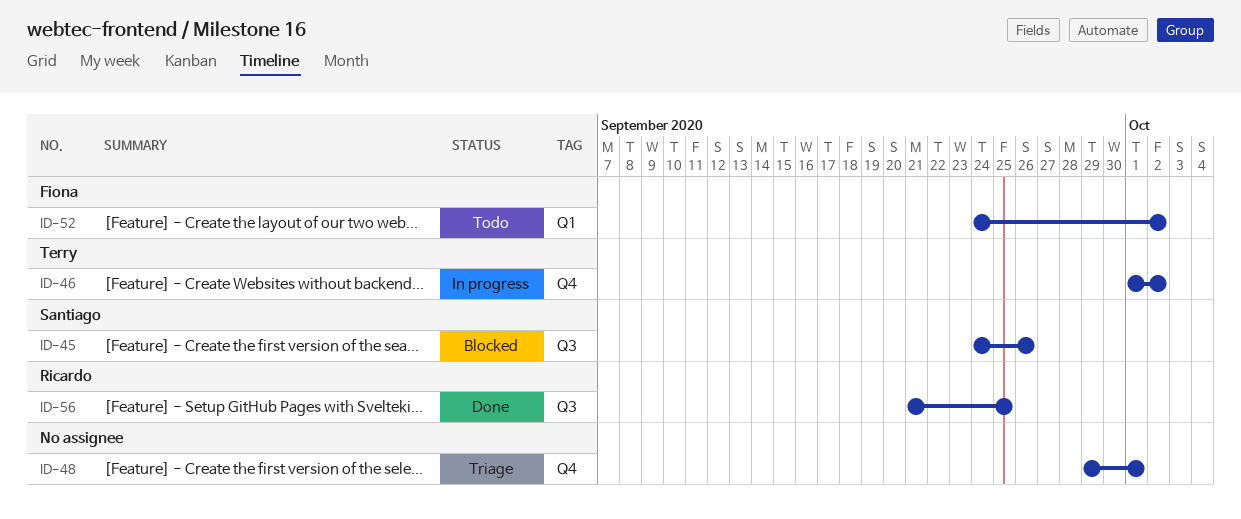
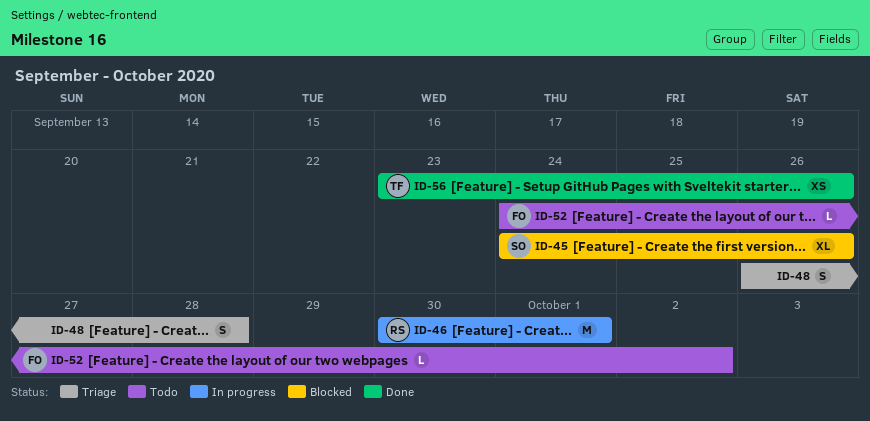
ID-46, owner: Terry -> Ricardo
ID-46, start: Oct 1 -> Sep 30
ID-46, due: Oct 2 -> Oct 1
ID-48, start: Sep 29 -> Sep 26
ID-48, due: Oct 1 -> Sep 28
ID-56, owner: Ricardo -> Terry
ID-56, start: Sep 21 -> Sep 23
ID-56, due: Sep 25 -> Sep 26

